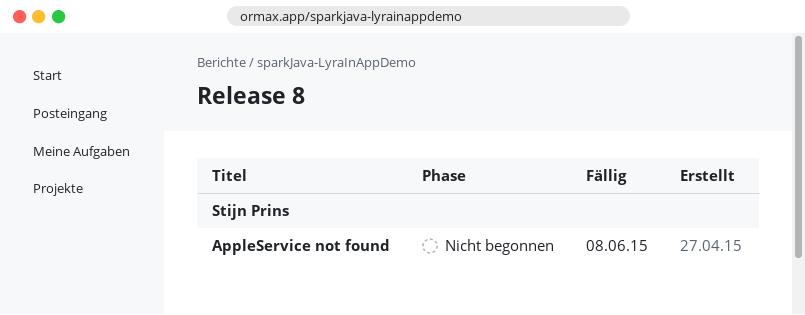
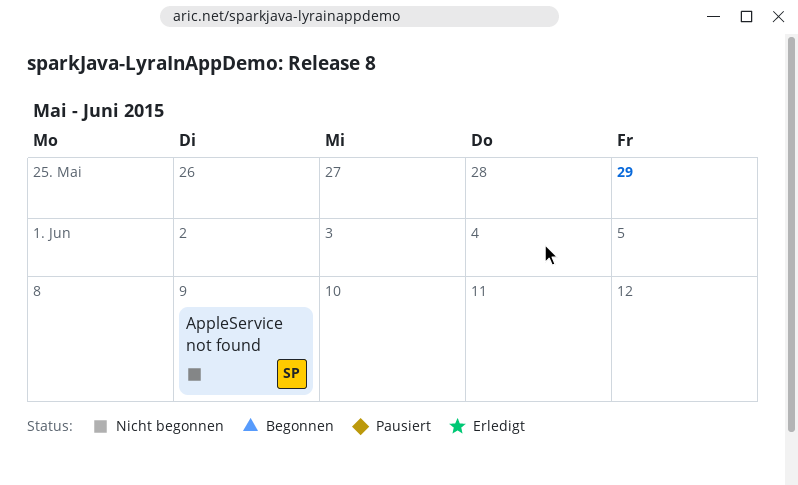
AppleService not found, due: Jun 8 -> Jun 9

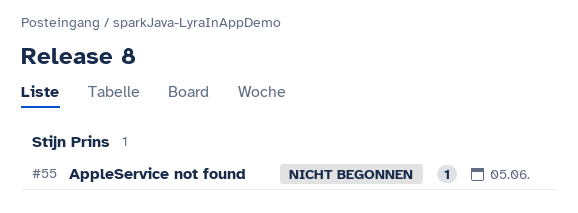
AppleService not found, due: Jun 9 -> Jun 5

